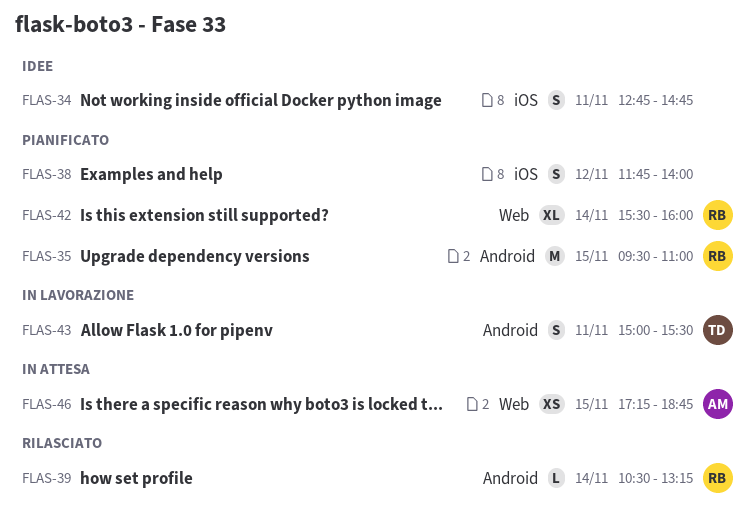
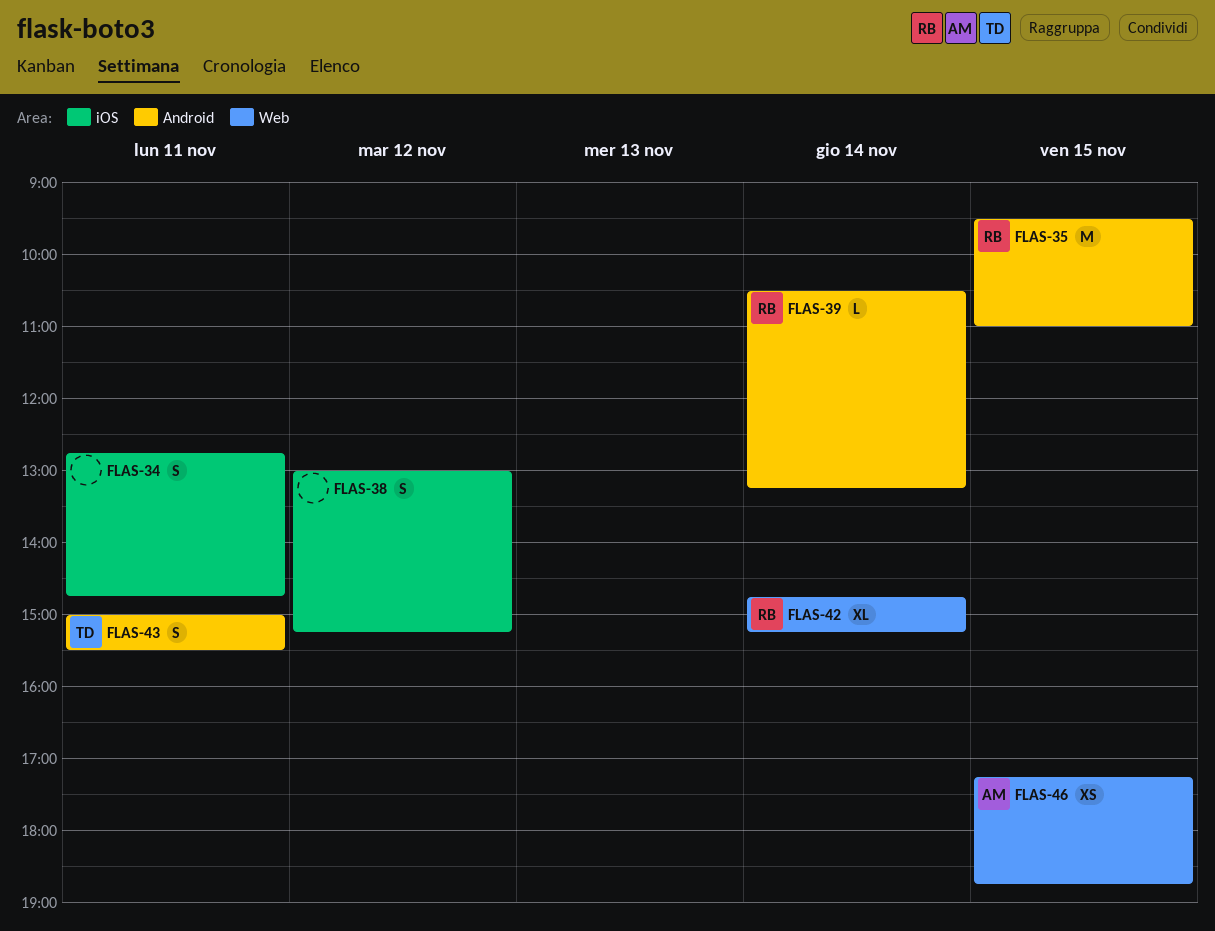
FLAS-38, begins: 11:45 -> 13:00
FLAS-38, ends: 14:00 -> 15:15
FLAS-42, begins: 15:30 -> 14:45
FLAS-42, ends: 16:00 -> 15:15

